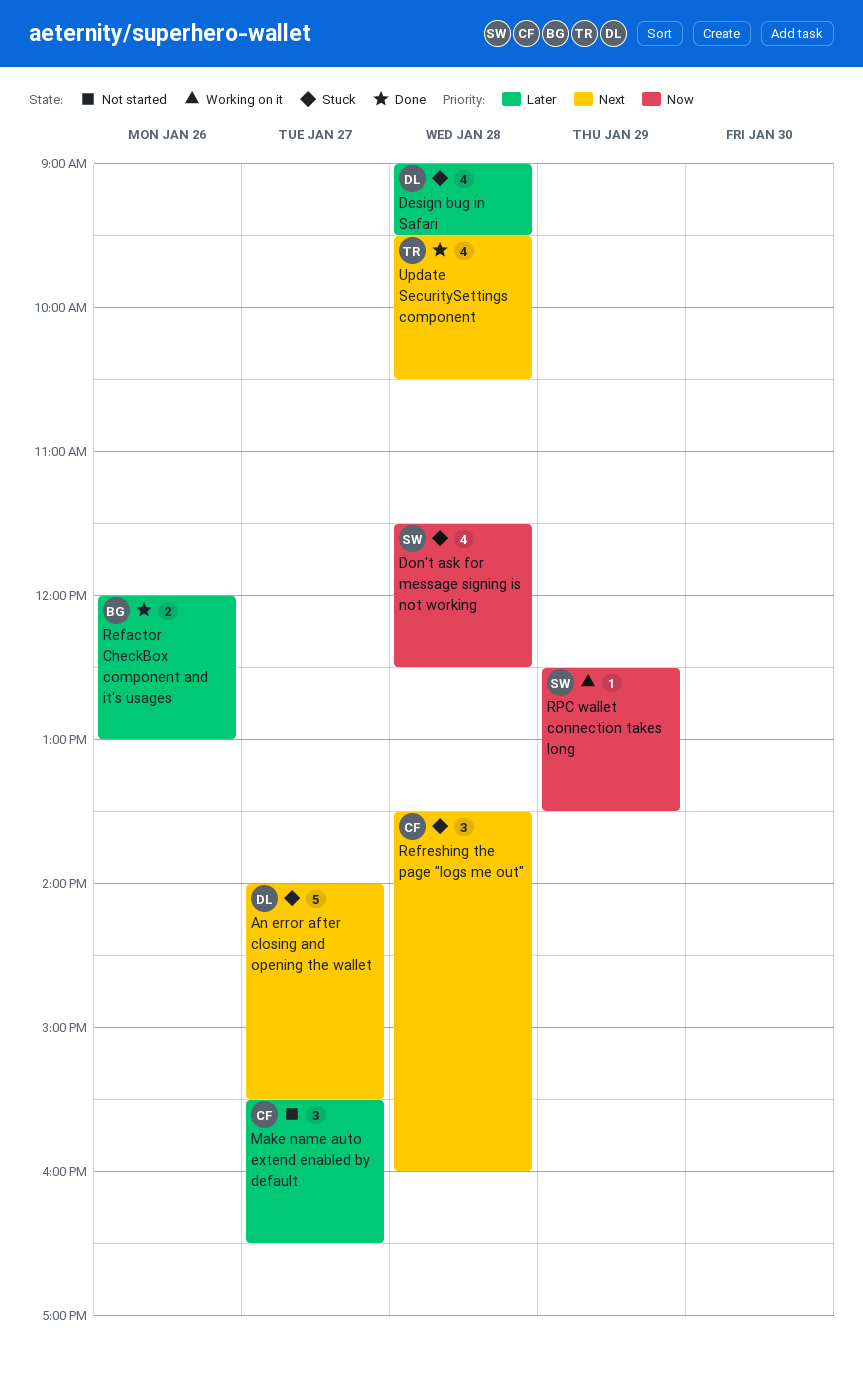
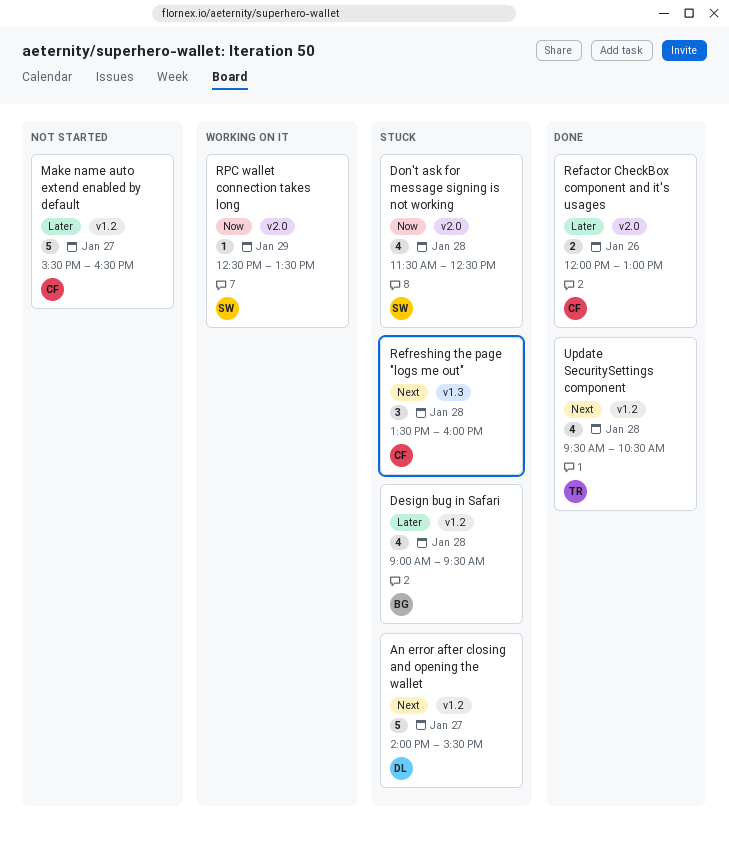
Design bug in Safari, owner: DL -> BG
Make name auto extend enabled by default, estimate: 3 -> 5
Refactor CheckBox component and it's usages, owner: BG -> CF

